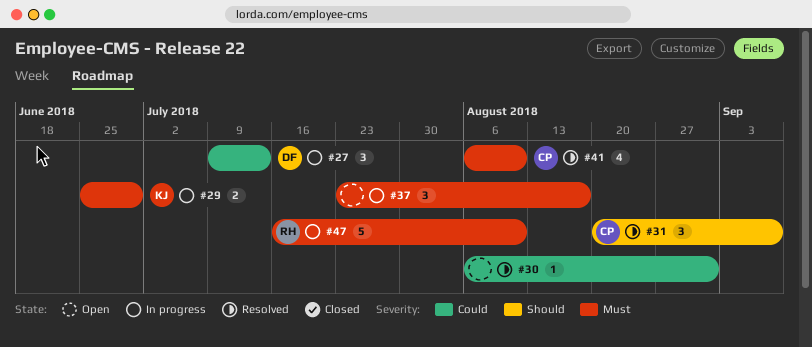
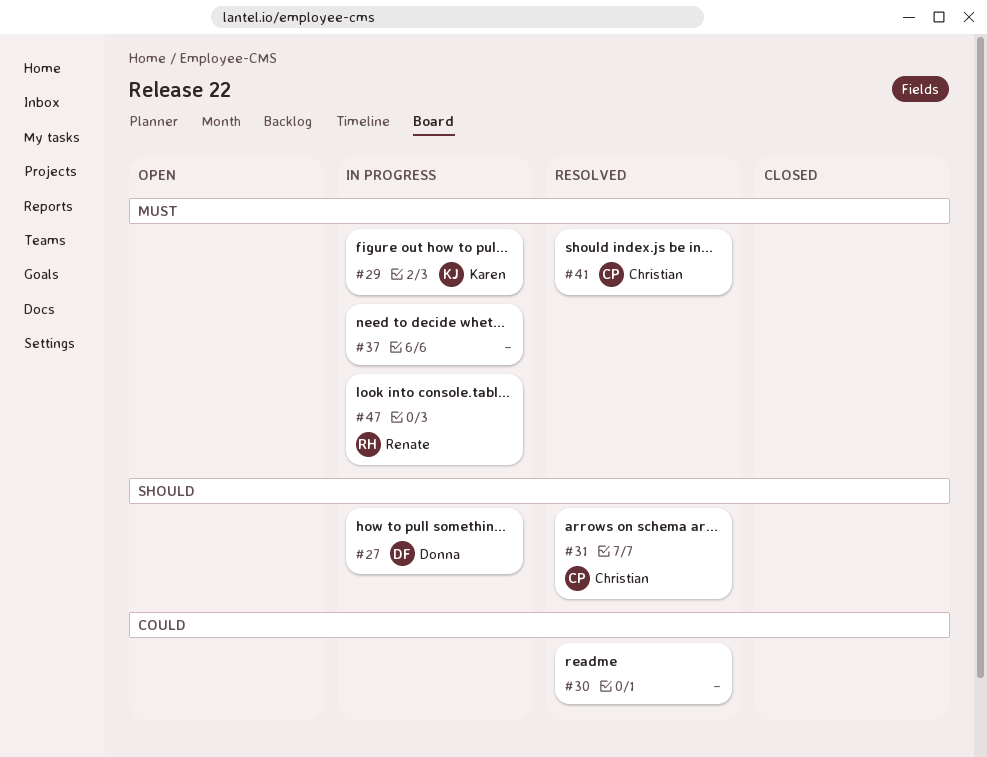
#27, priority: Could -> Should

